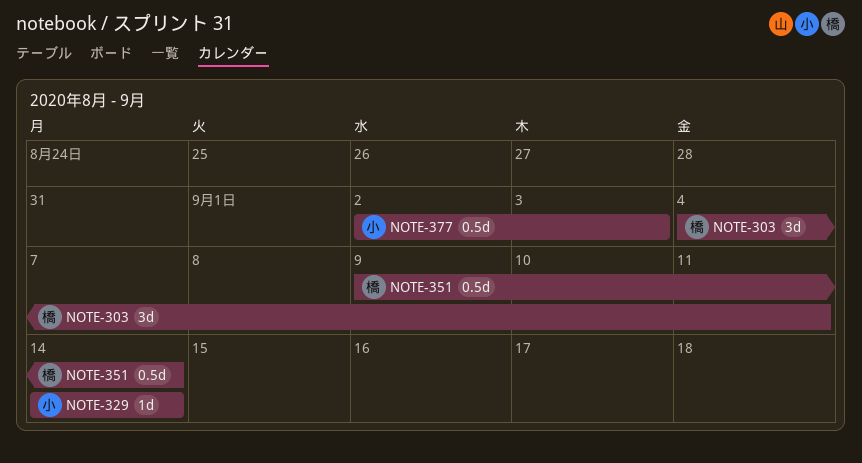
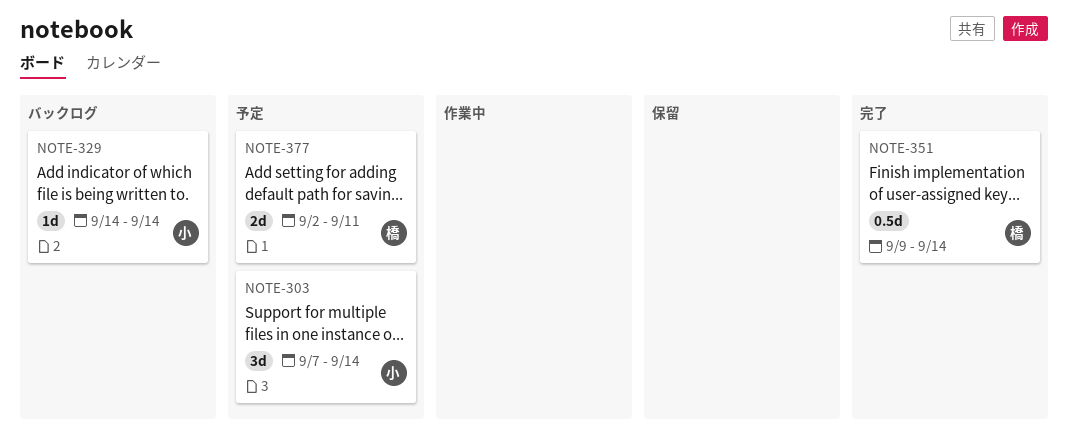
NOTE-303, owner: 橋 -> 小
NOTE-303, start: Sep 4 -> Sep 7
NOTE-303, due: Sep 11 -> Sep 14
NOTE-377, owner: 小 -> 橋
NOTE-377, estimate: 0.5d -> 2d
NOTE-377, due: Sep 3 -> Sep 11

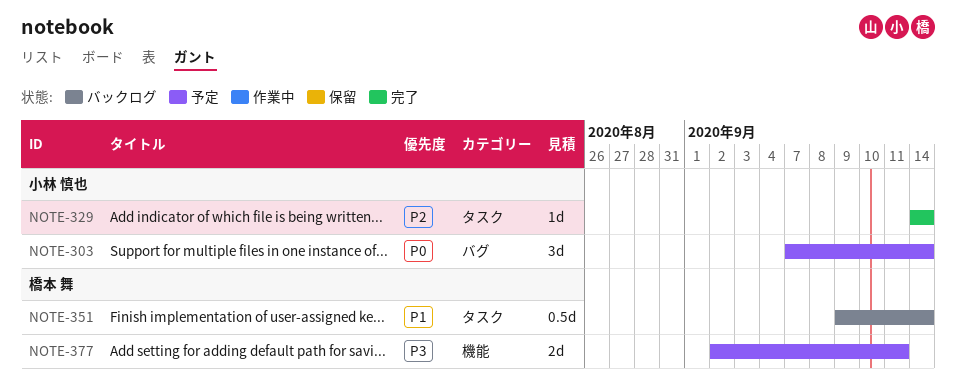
NOTE-329, status: バックログ -> 完了
NOTE-351, status: 完了 -> バックログ

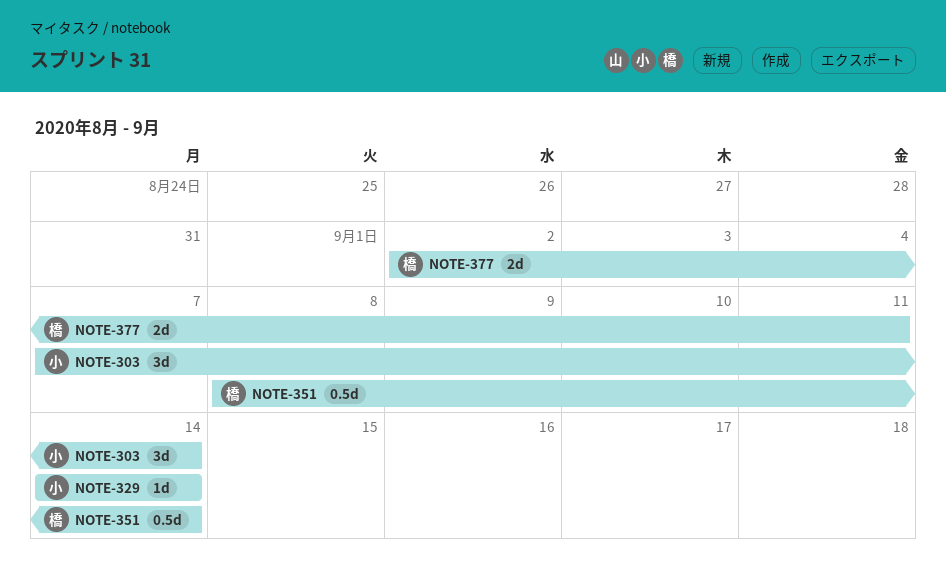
NOTE-351, start: Sep 9 -> Sep 8

